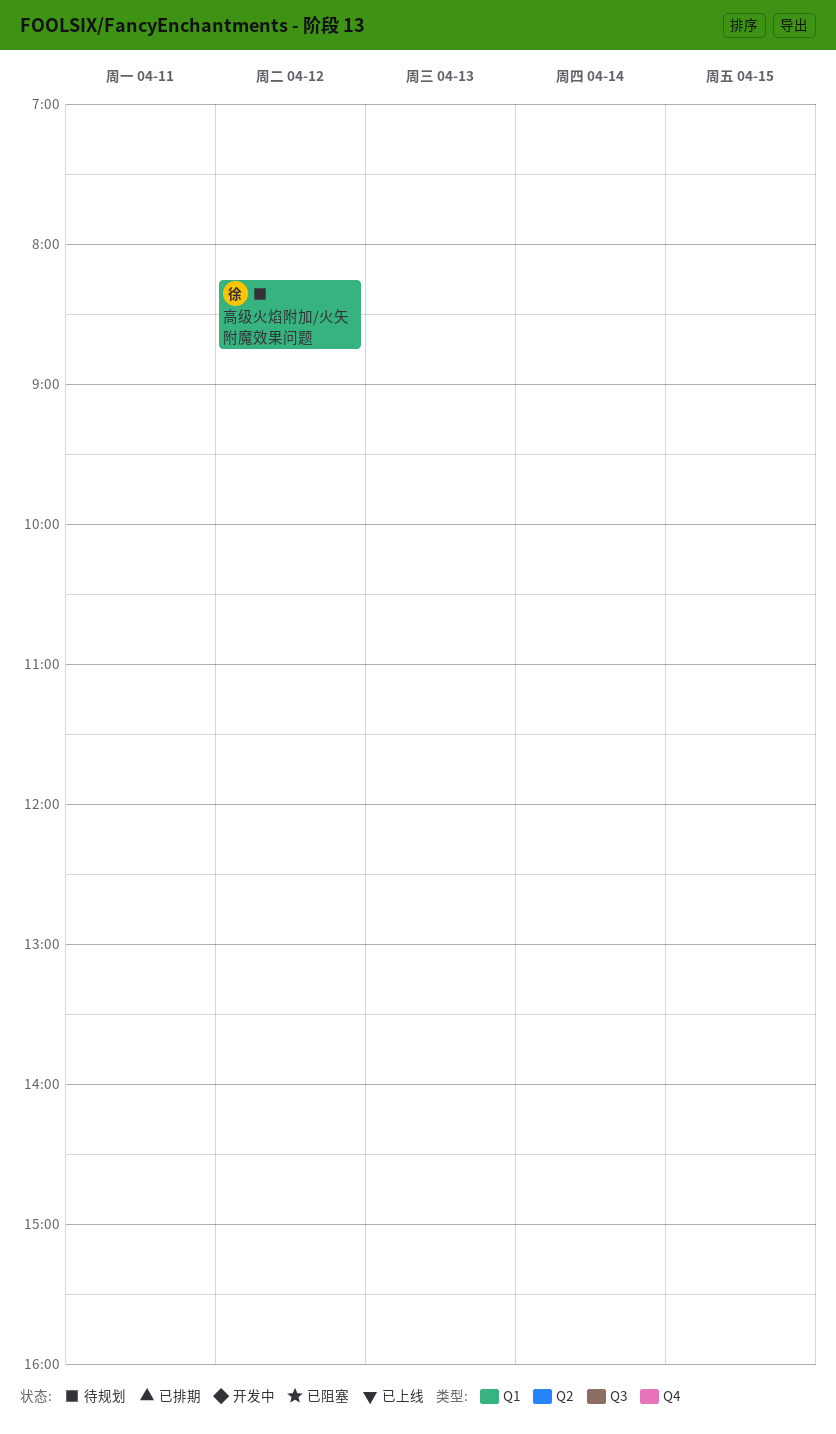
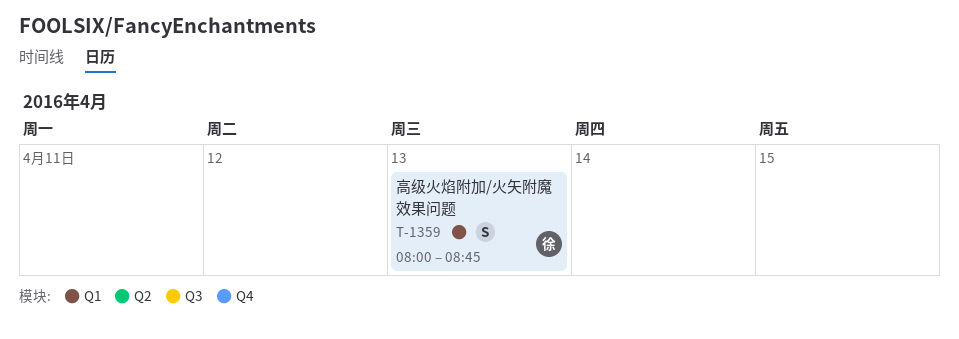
高级火焰附加/火矢附魔效果问题, day: Apr 12 -> Apr 13
高级火焰附加/火矢附魔效果问题, begins: 08:15 -> 08:00

